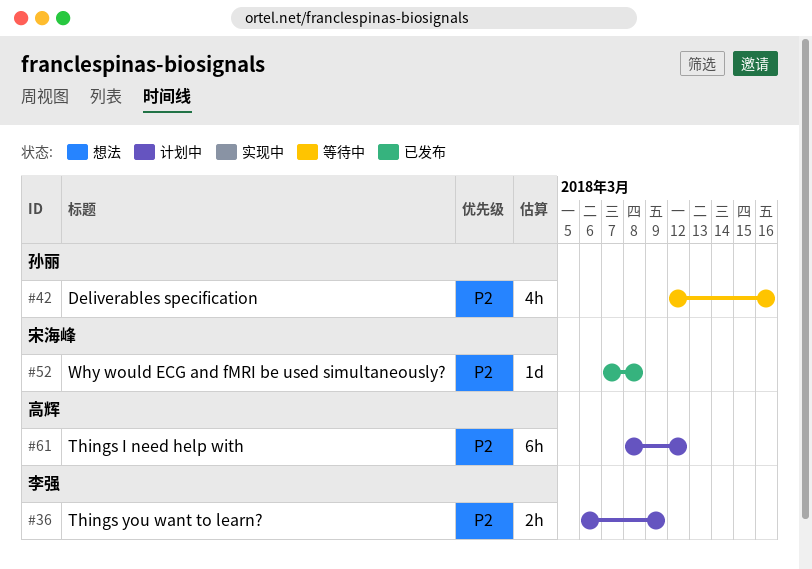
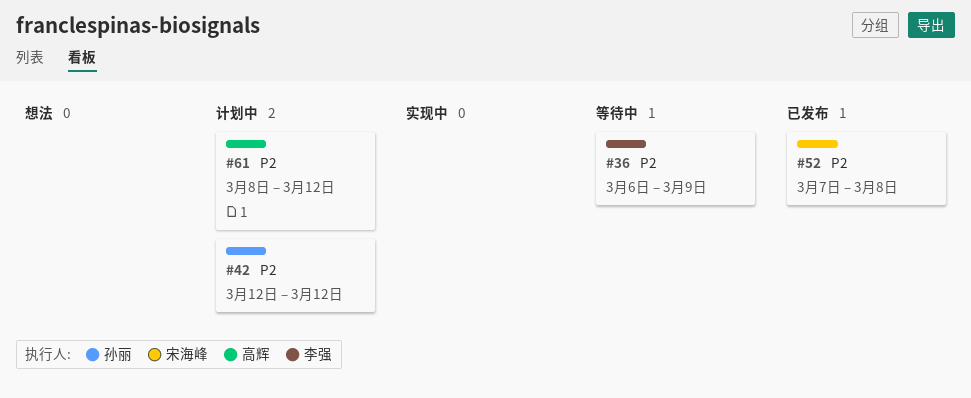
#36, status: 计划中 -> 等待中
#42, status: 等待中 -> 计划中
#42, due: Mar 16 -> Mar 12

